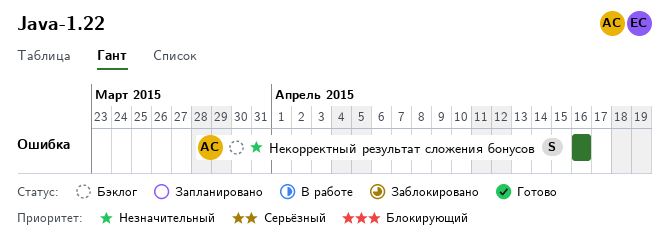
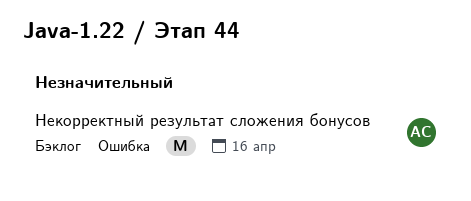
Некорректный результат сложения бонусов, estimate: S -> M

